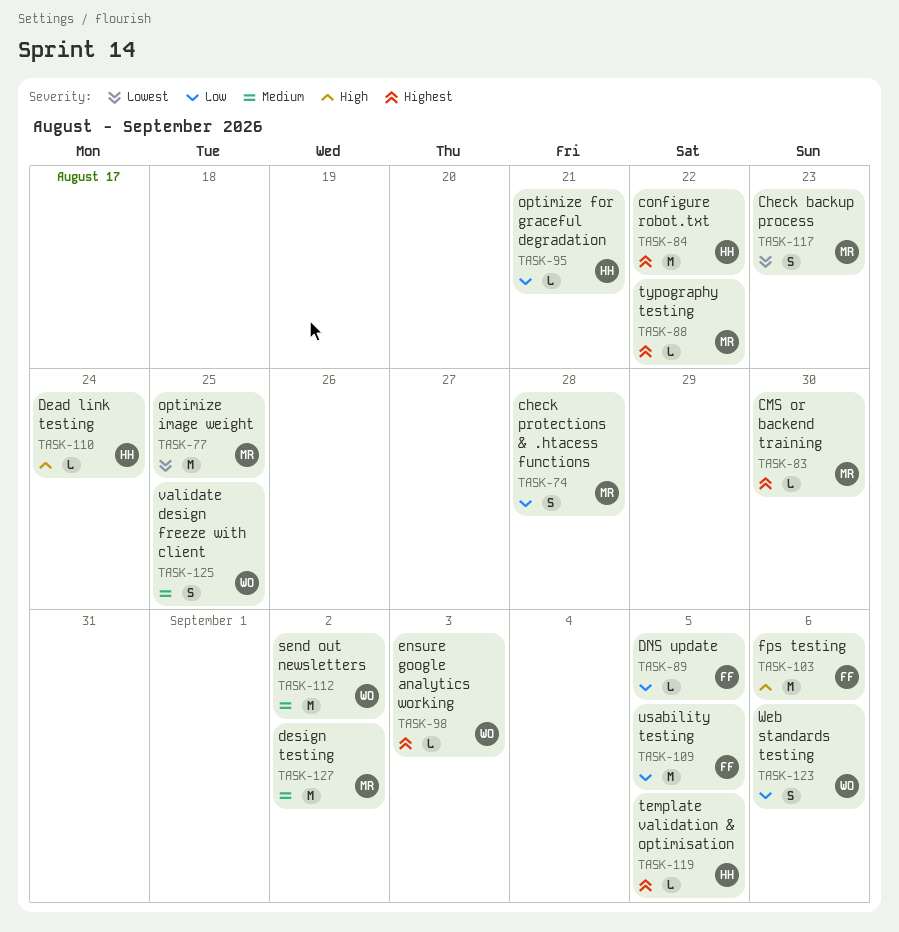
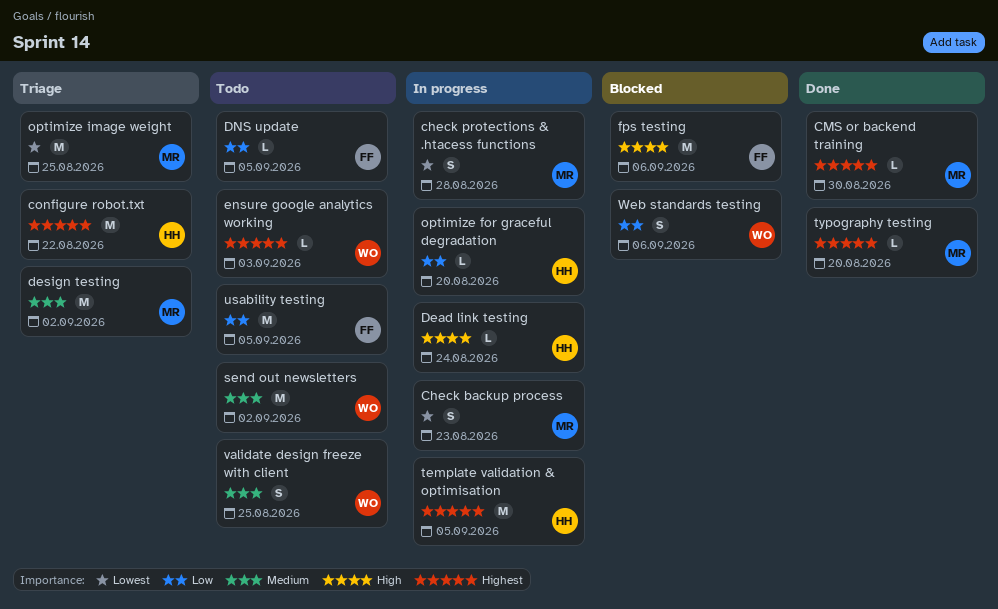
check protections & .htacess functions, priority: Low -> Lowest
optimize for graceful degradation, due: Aug 21 -> Aug 20
template validation & optimisation, estimate: L -> M
typography testing, due: Aug 22 -> Aug 20

